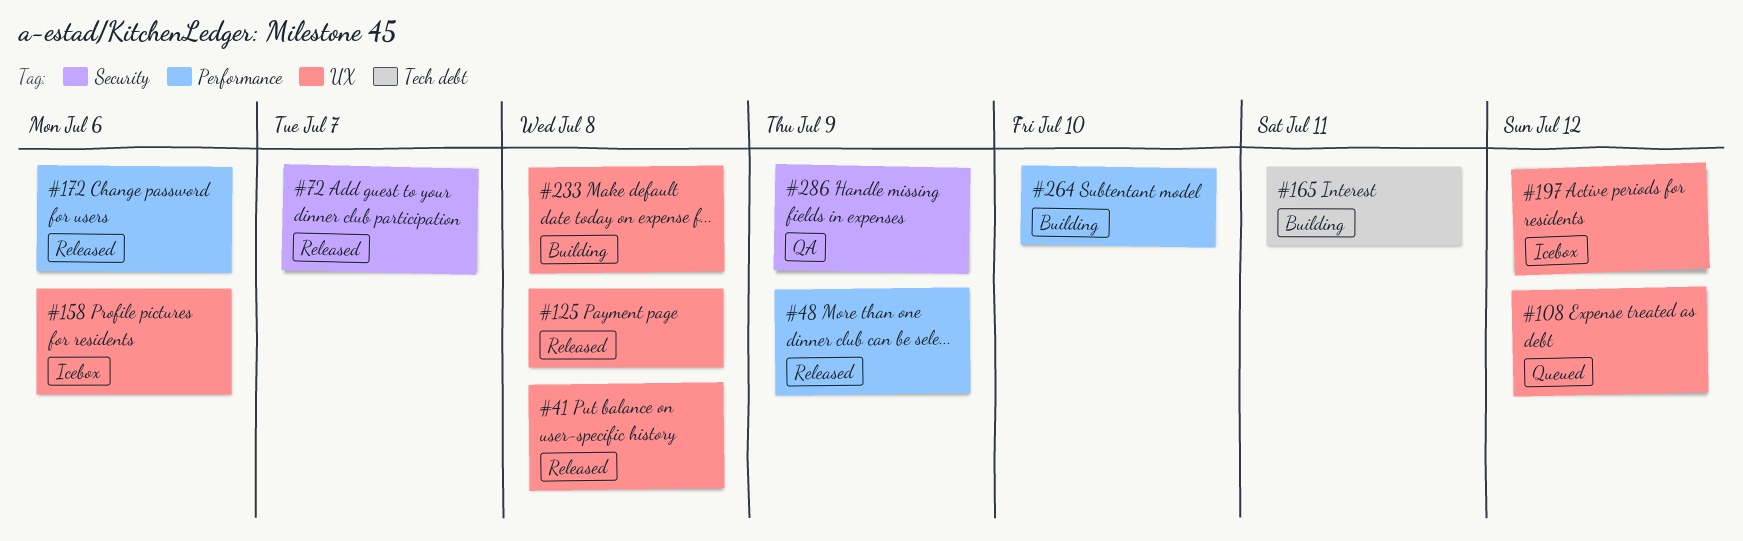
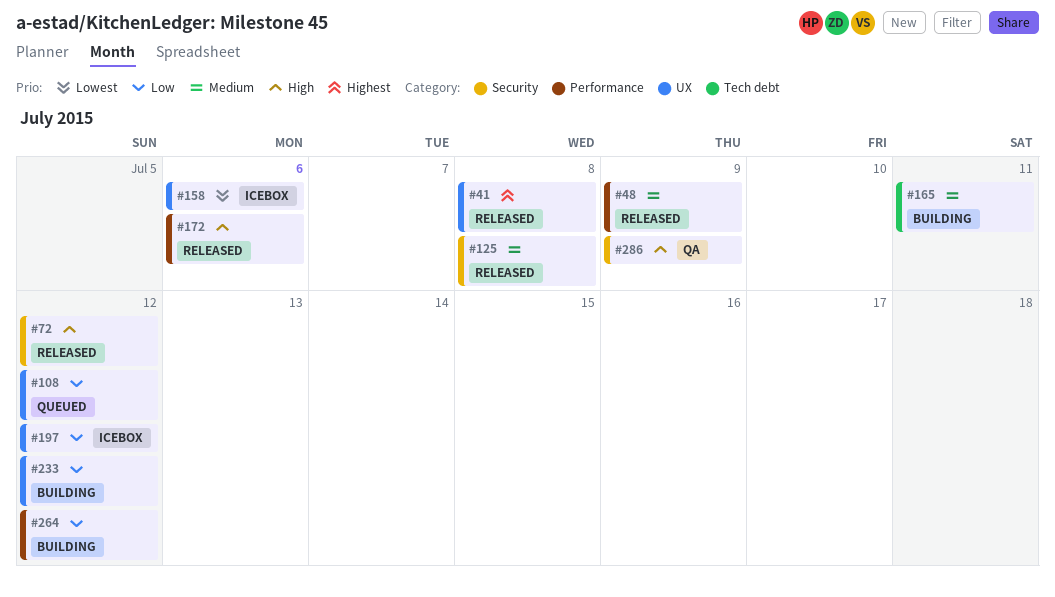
#72, due: Jul 7 -> Jul 12
#125, label: UX -> Security
#233, due: Jul 8 -> Jul 12
#264, due: Jul 10 -> Jul 12

